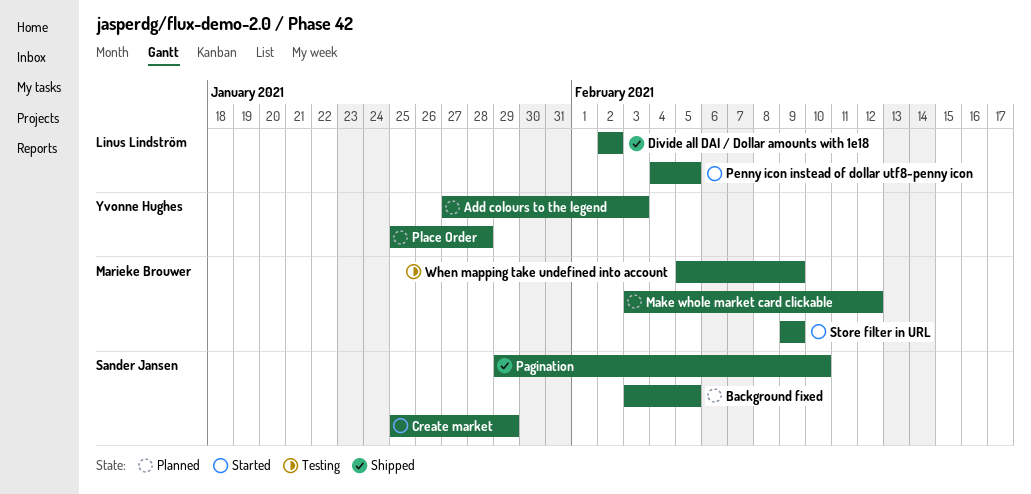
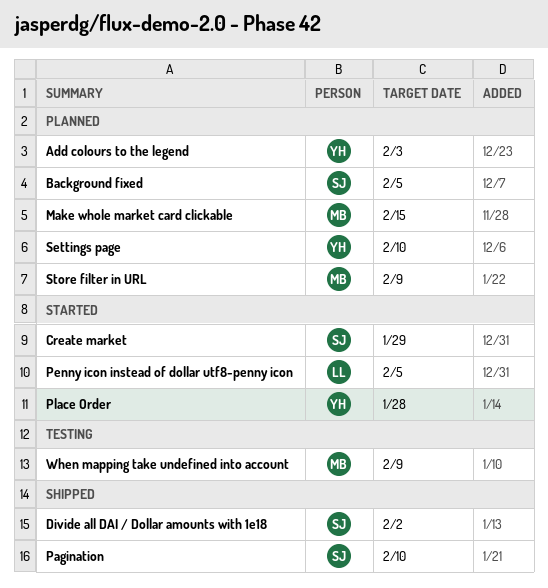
Divide all DAI / Dollar amounts with 1e18, owner: Linus Lindström -> Sander Jansen
Make whole market card clickable, due: Feb 12 -> Feb 15
Place Order, status: Planned -> Started
Settings page: none -> present
Store filter in URL, status: Started -> Planned

